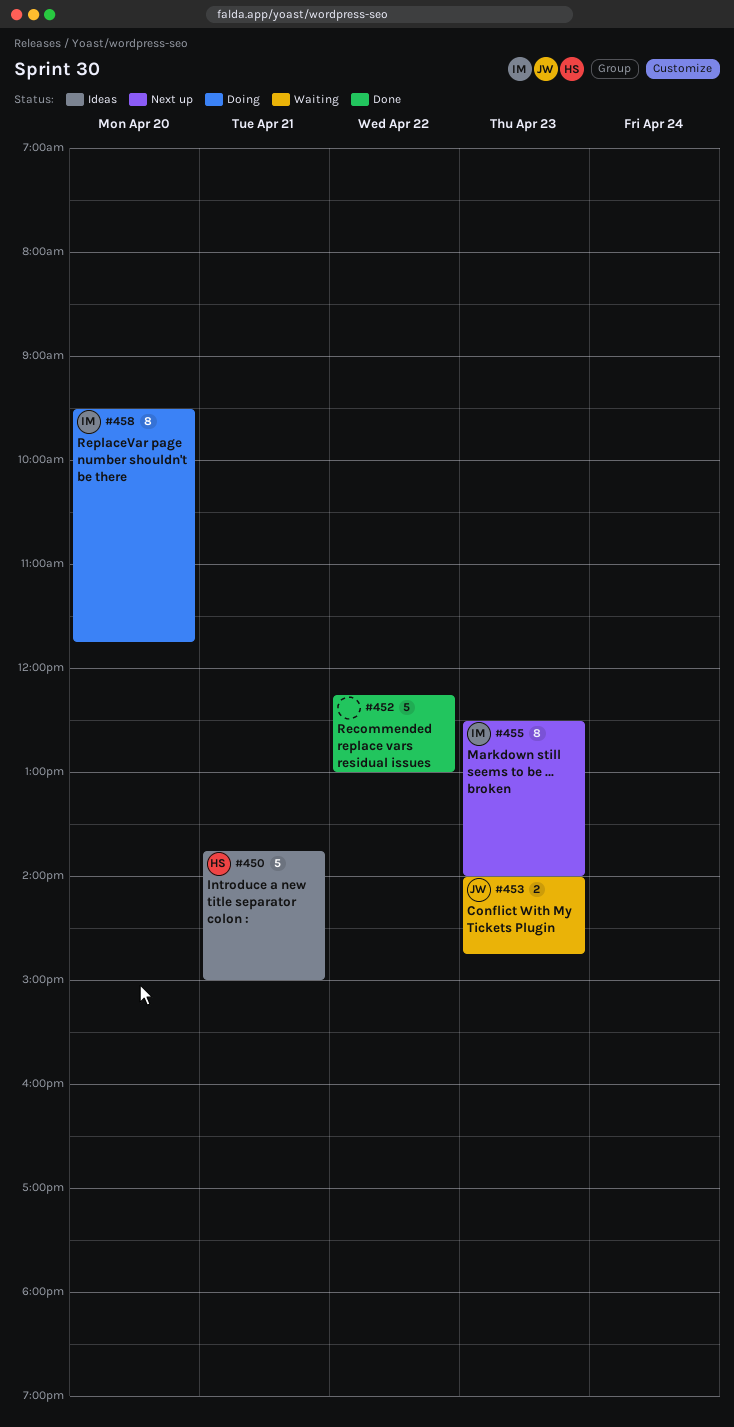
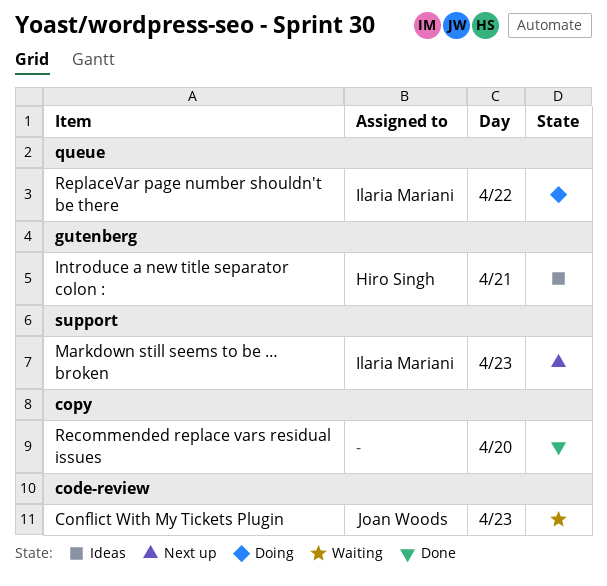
Recommended replace vars residual issues, day: Apr 22 -> Apr 20
ReplaceVar page number shouldn't be there, day: Apr 20 -> Apr 22

